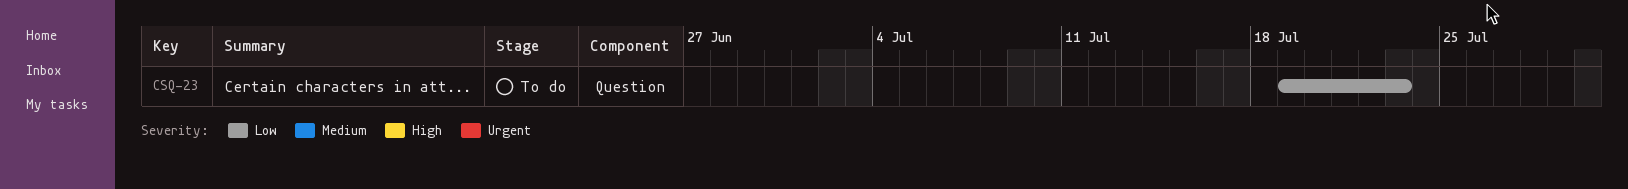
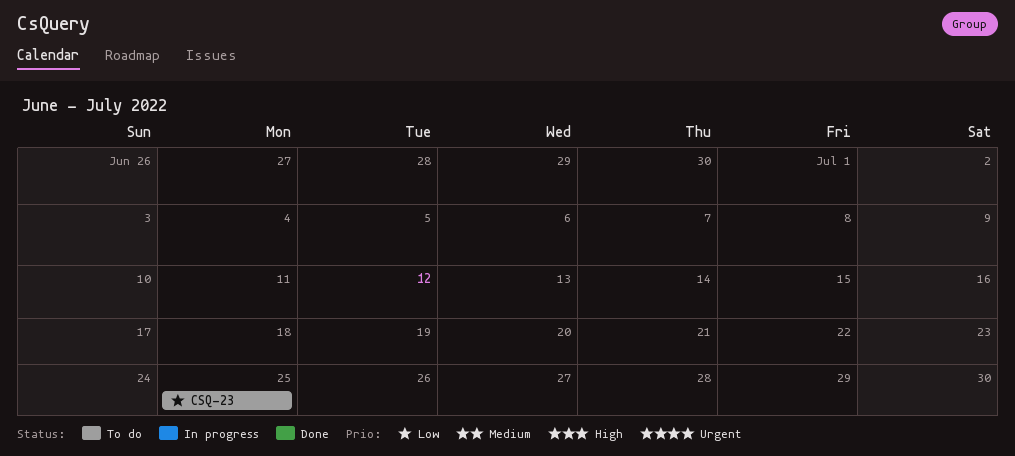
CSQ-23, start: Jul 19 -> Jul 25
CSQ-23, due: Jul 23 -> Jul 25

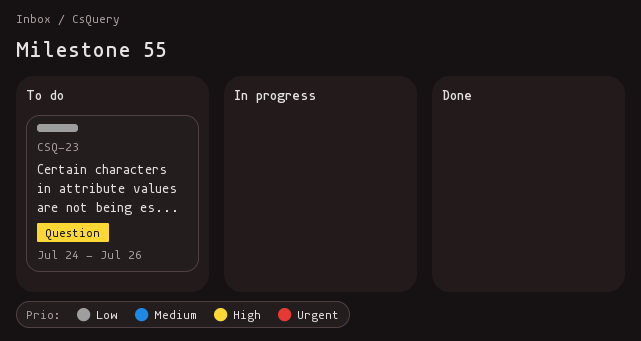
CSQ-23, start: Jul 25 -> Jul 24
CSQ-23, due: Jul 25 -> Jul 26

